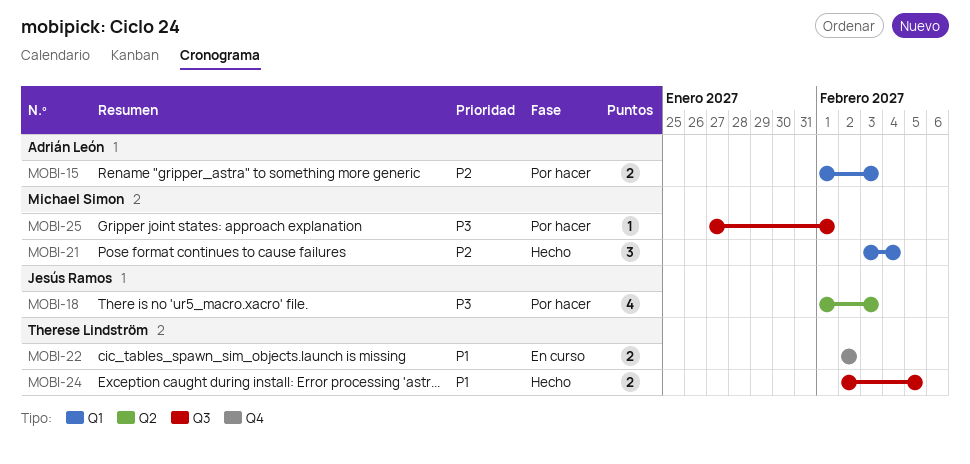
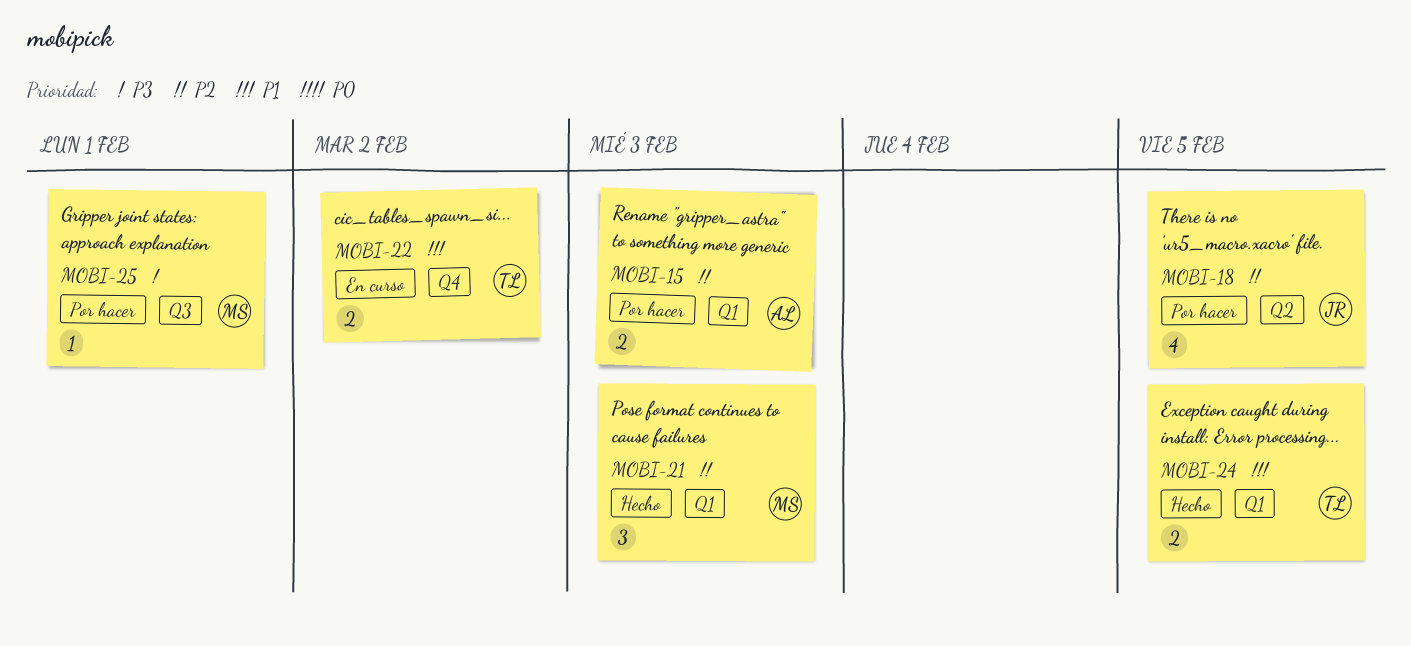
MOBI-18, priority: P3 -> P2
MOBI-18, due: Feb 3 -> Feb 5
MOBI-21, due: Feb 4 -> Feb 3
MOBI-24, label: Q3 -> Q1

